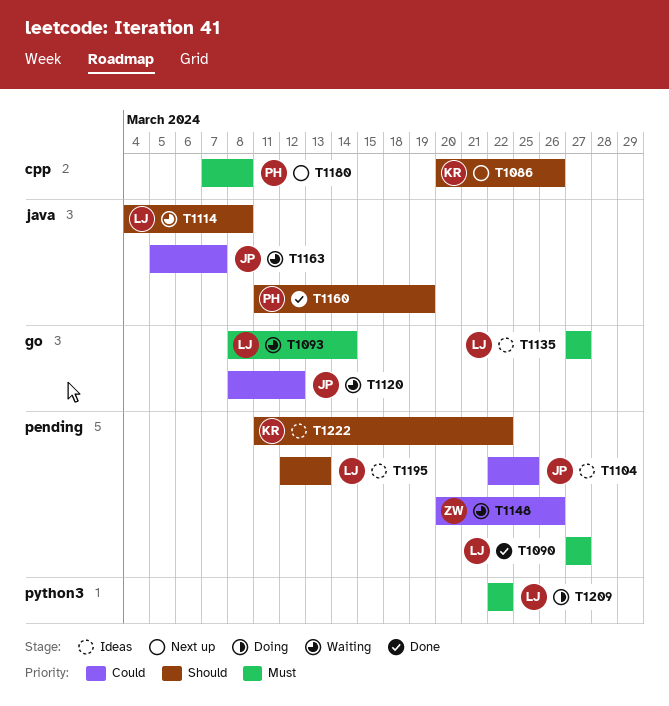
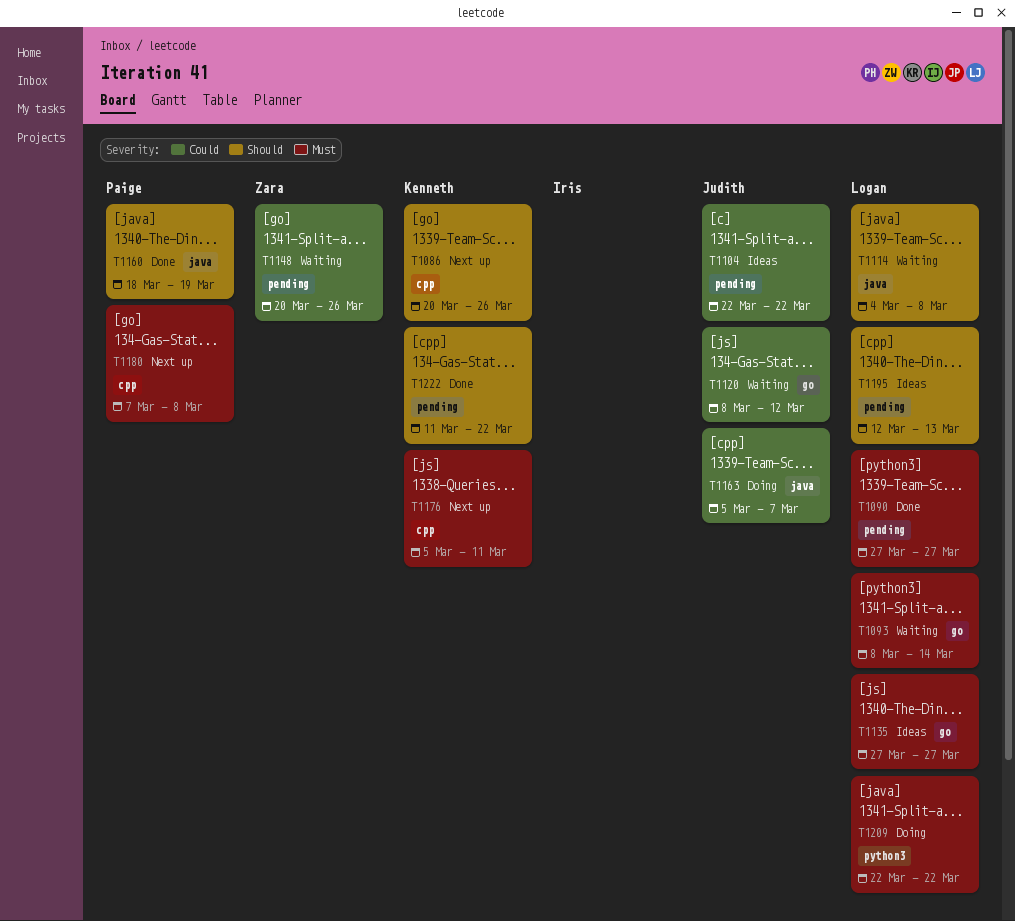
T1104, due: Mar 25 -> Mar 22
T1160, start: Mar 11 -> Mar 18
T1163, status: Waiting -> Doing
T1176: none -> present
T1222, status: Ideas -> Done

